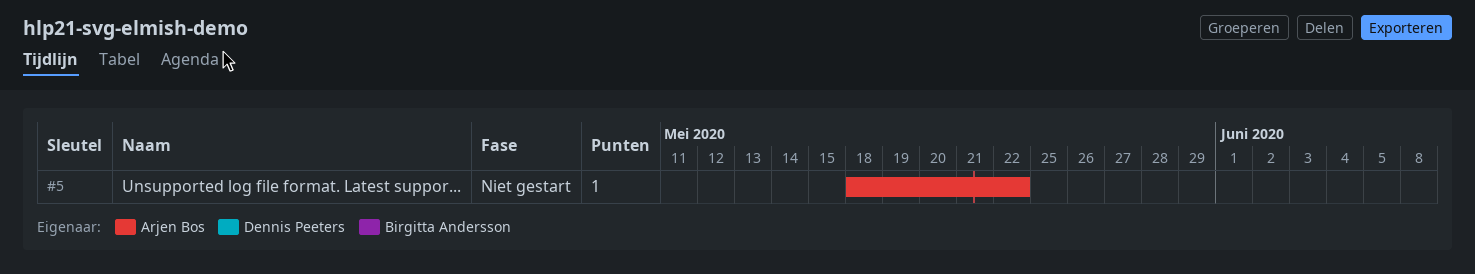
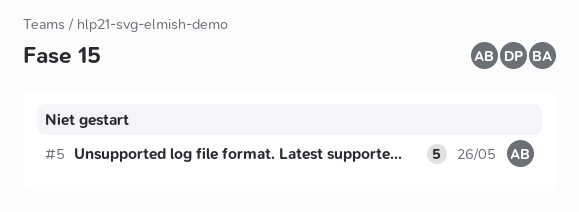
#5, estimate: 1 -> 5
#5, due: May 22 -> May 26

